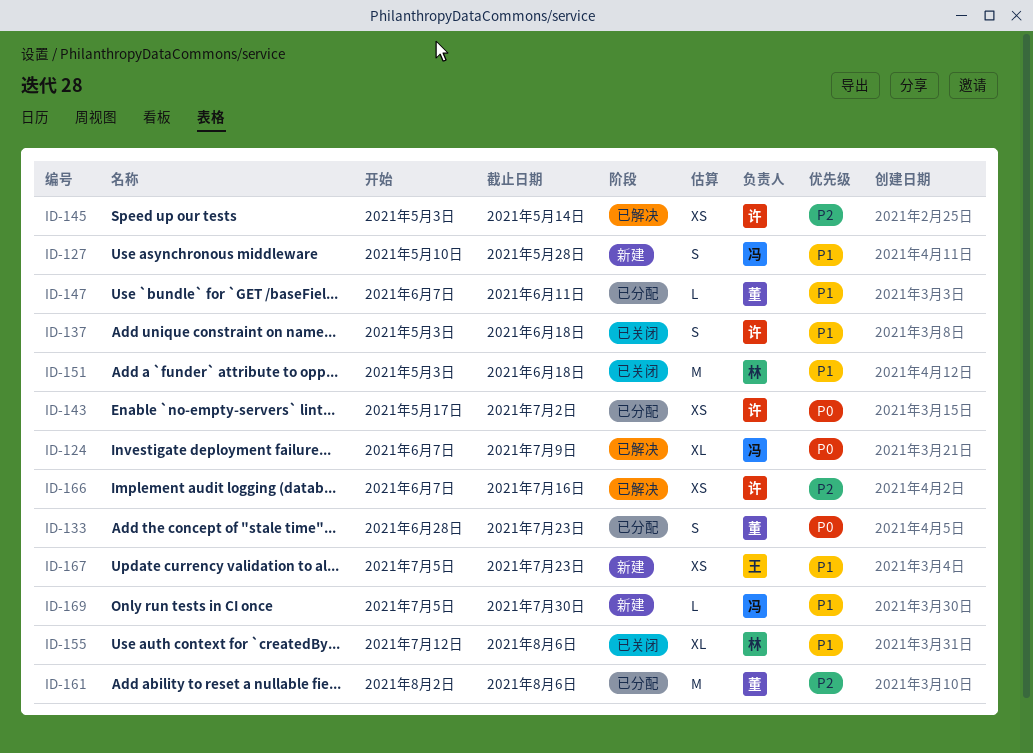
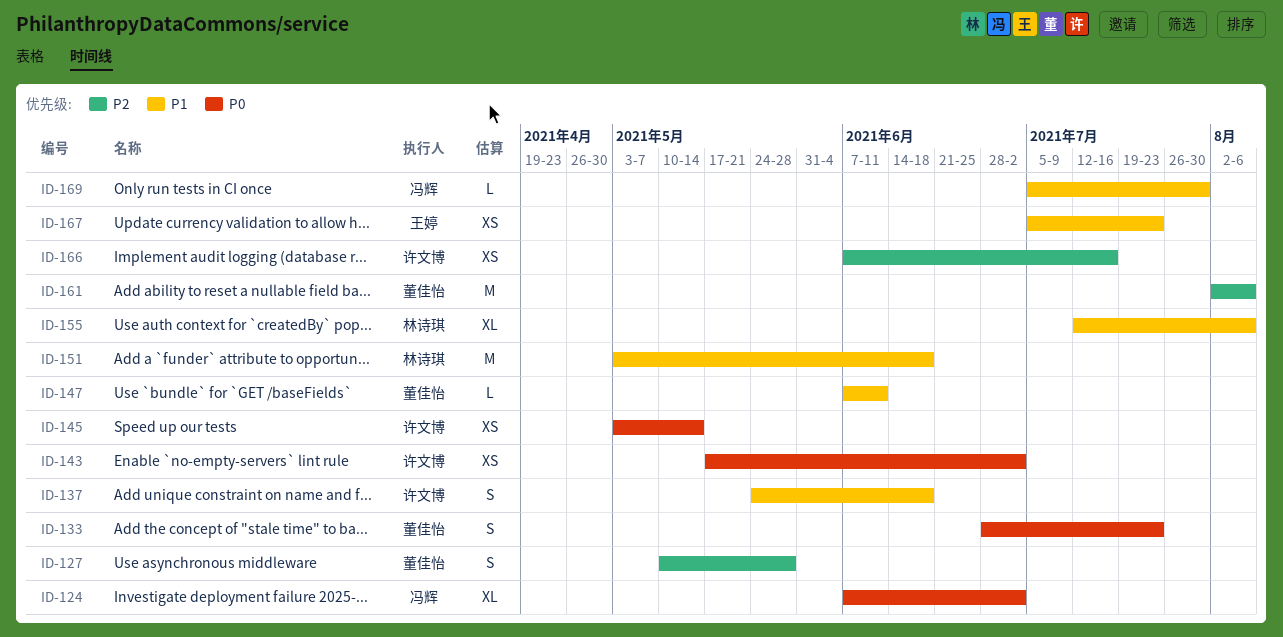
ID-124, due: Jul 9 -> Jul 2
ID-127, owner: 冯辉 -> 董佳怡
ID-127, priority: P1 -> P2
ID-137, start: May 3 -> May 24
ID-145, priority: P2 -> P0

